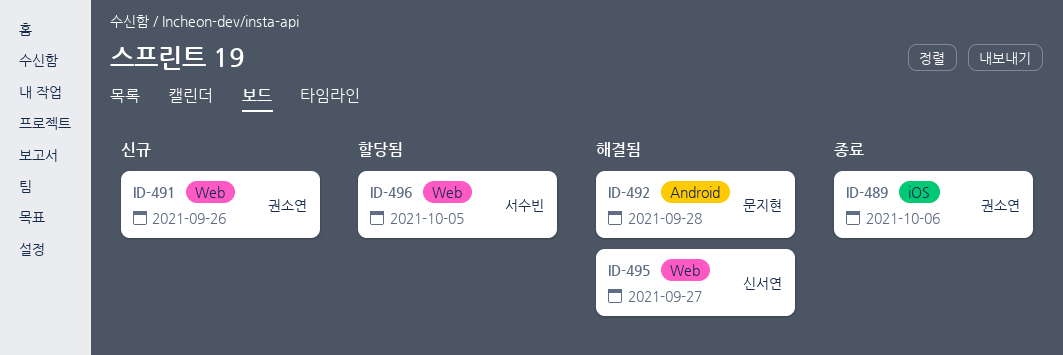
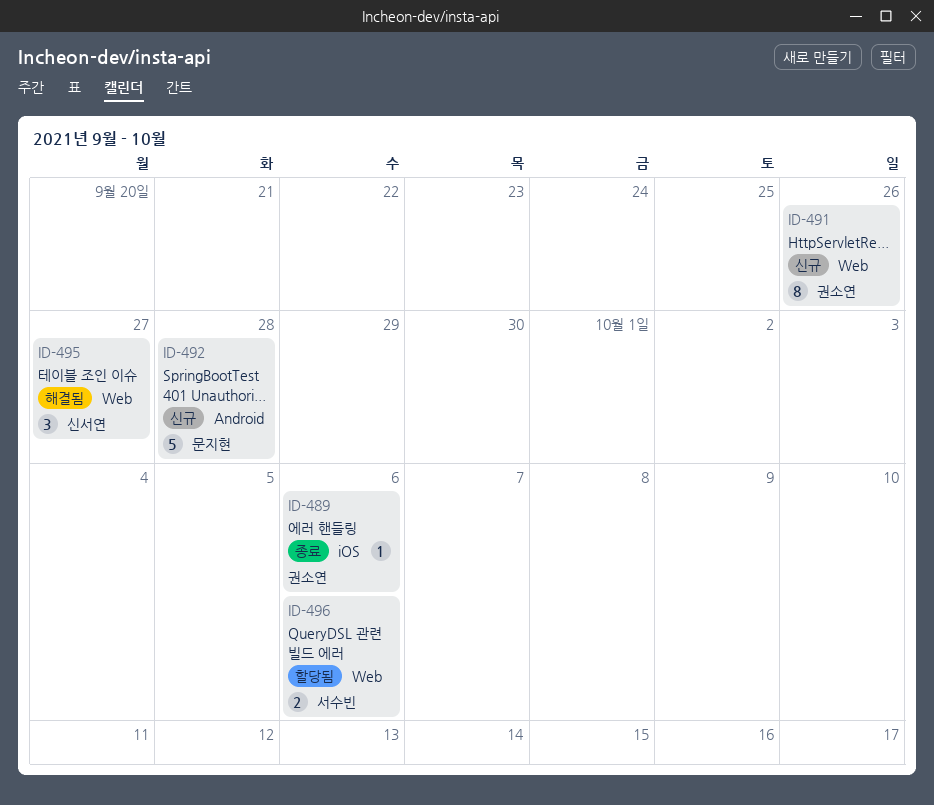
ID-492, status: 해결됨 -> 신규
ID-496, due: Oct 5 -> Oct 6

